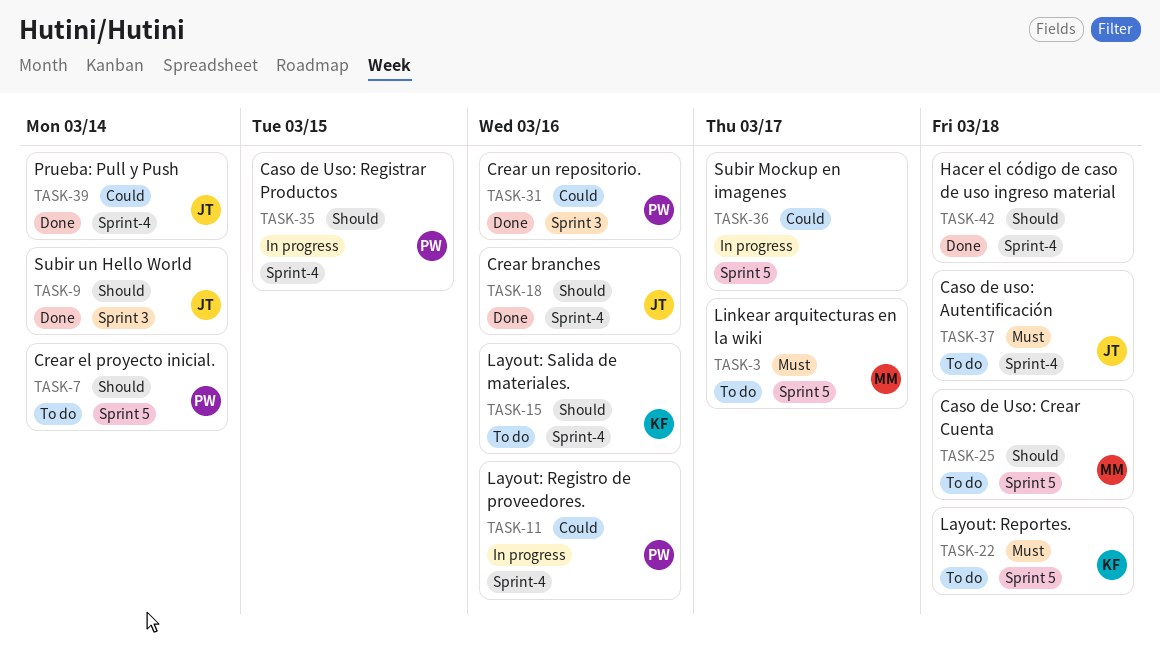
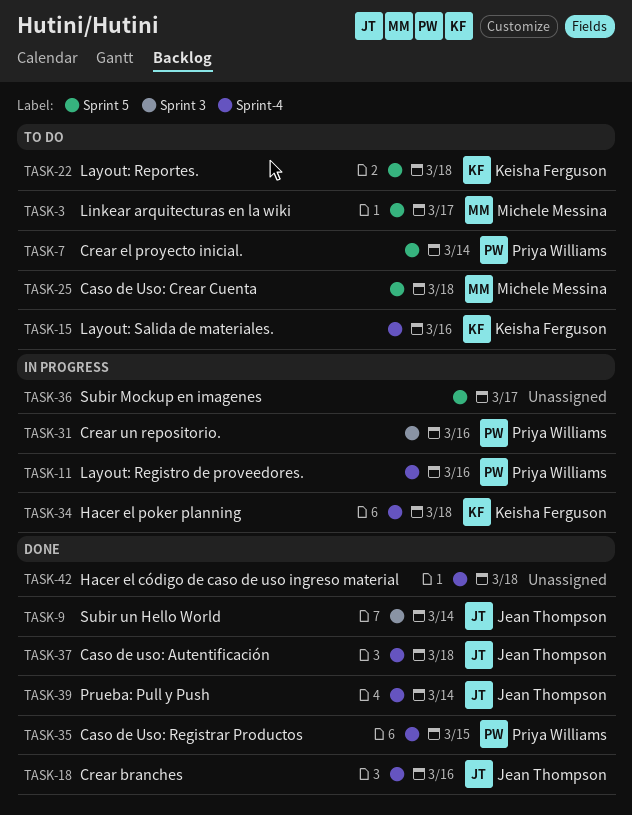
TASK-31, status: Done -> In progress
TASK-34: none -> present
TASK-35, status: In progress -> Done
TASK-37, status: To do -> Done

